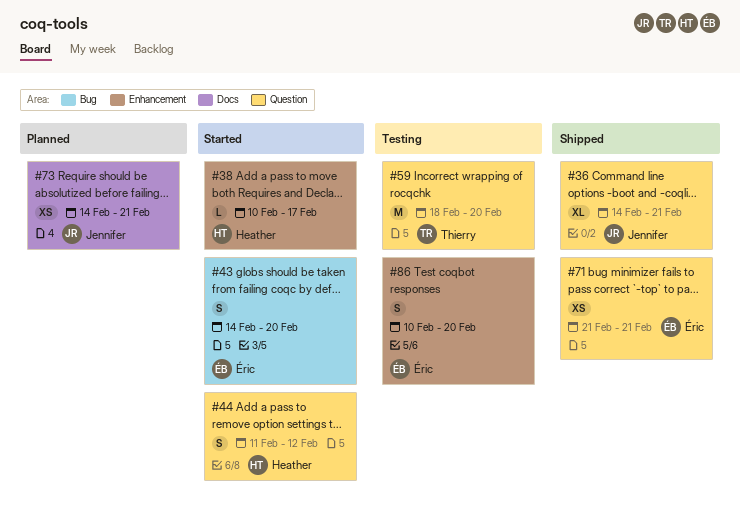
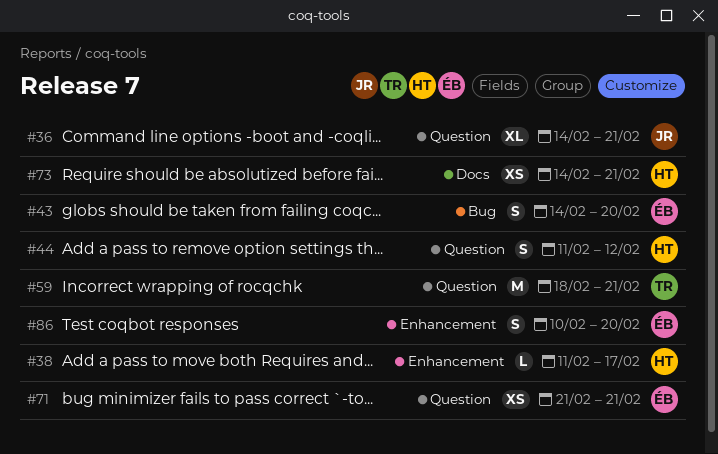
#38, start: Feb 10 -> Feb 11
#59, due: Feb 20 -> Feb 21
#73, owner: Jennifer -> Heather

